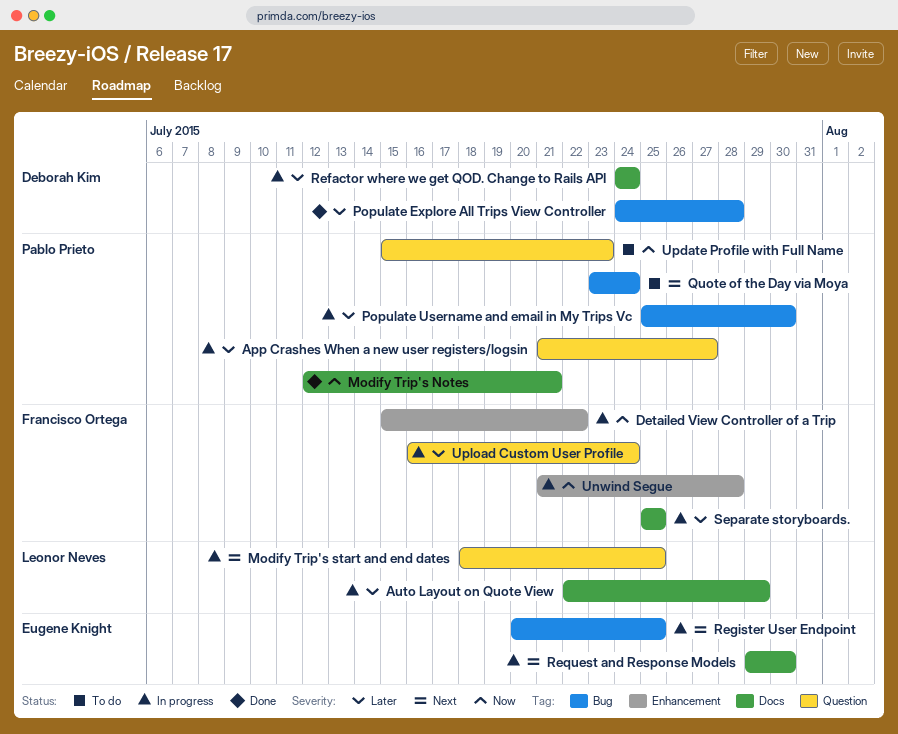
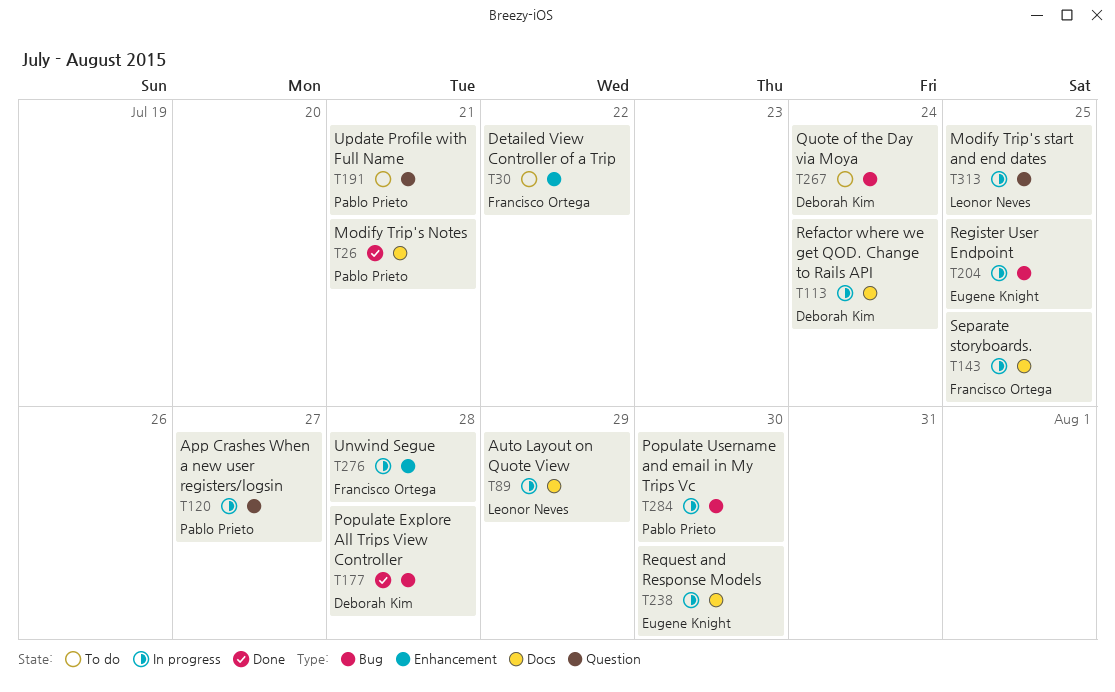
Detailed View Controller of a Trip, status: In progress -> To do
Quote of the Day via Moya, owner: Pablo Prieto -> Deborah Kim
Update Profile with Full Name, due: Jul 23 -> Jul 21
Upload Custom User Profile: present -> none

